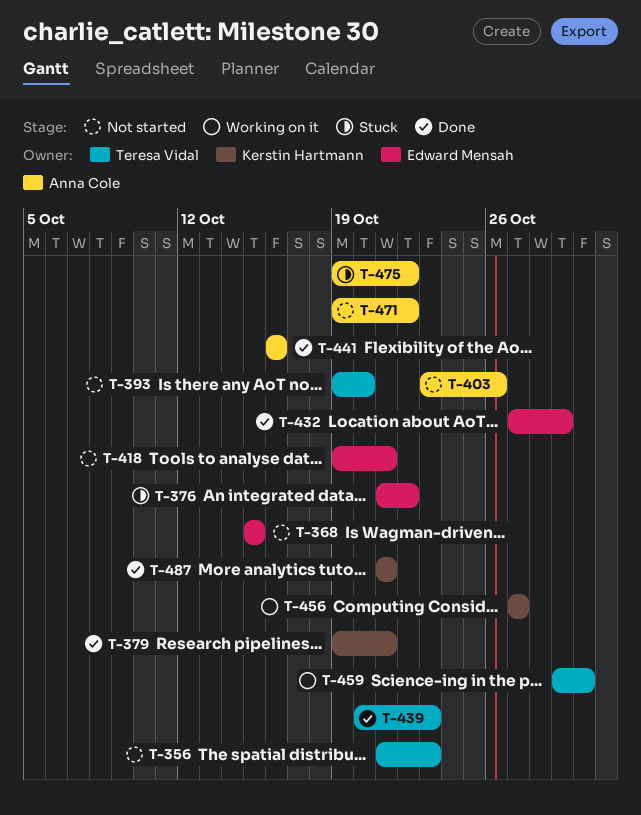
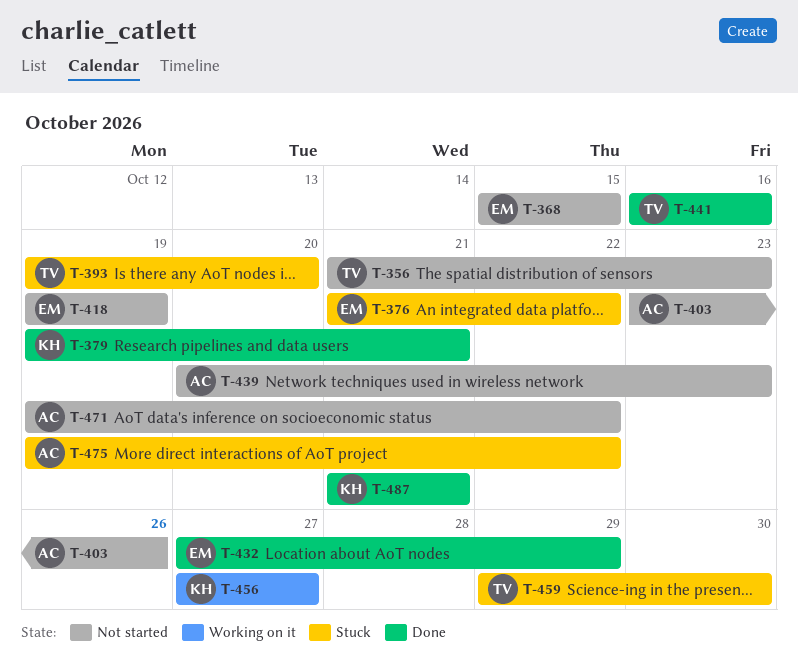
T-393, status: Not started -> Stuck
T-418, due: Oct 21 -> Oct 19
T-439, status: Done -> Not started
T-439, owner: Teresa Vidal -> Anna Cole
T-441, owner: Anna Cole -> Teresa Vidal
T-459, status: Working on it -> Stuck

